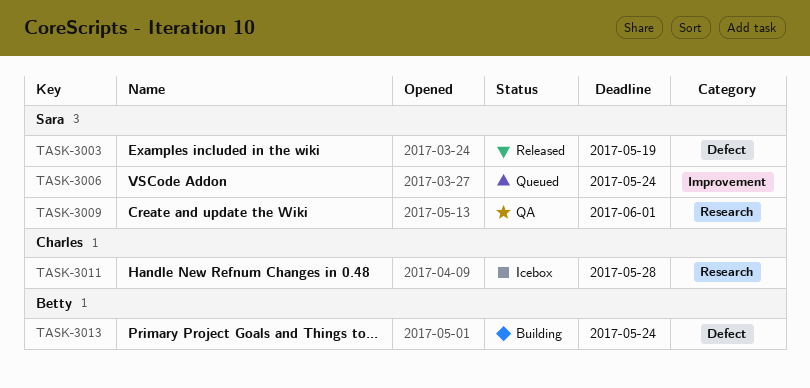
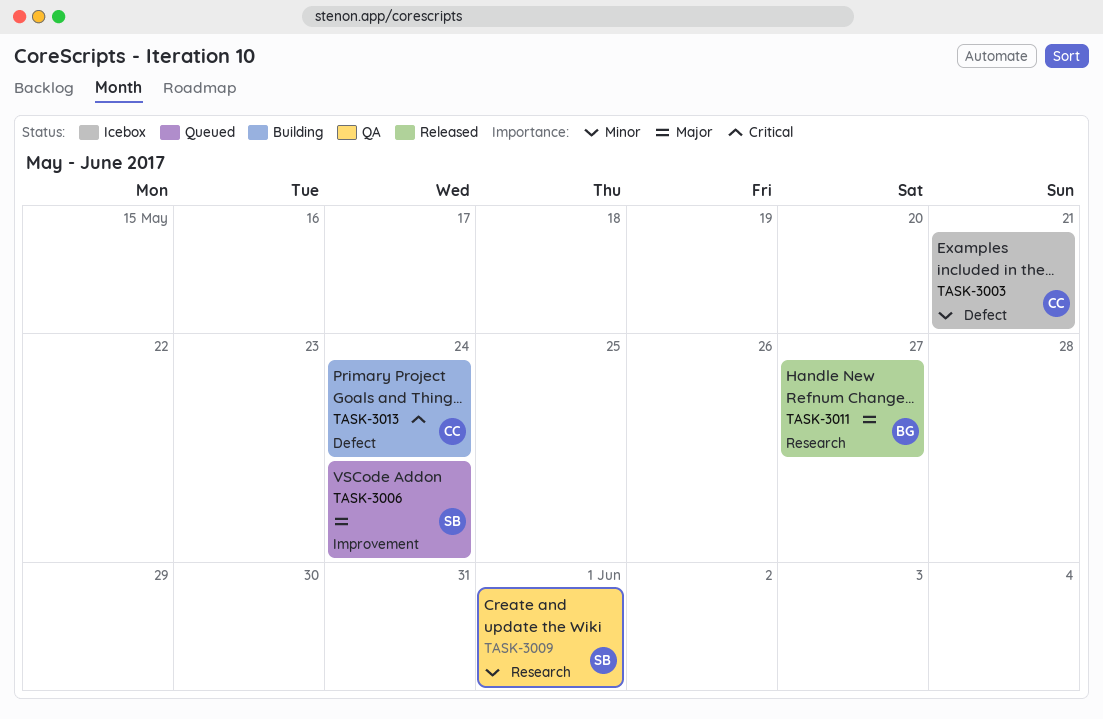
TASK-3003, status: Released -> Icebox
TASK-3003, owner: Sara -> Charles
TASK-3003, due: May 19 -> May 21
TASK-3011, status: Icebox -> Released
TASK-3011, owner: Charles -> Betty
TASK-3011, due: May 28 -> May 27
TASK-3013, owner: Betty -> Charles

